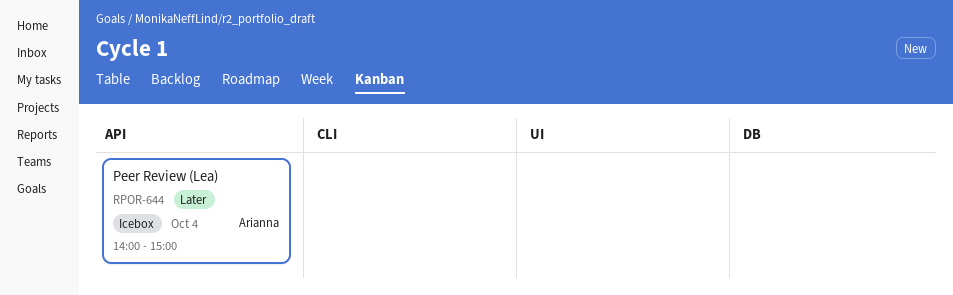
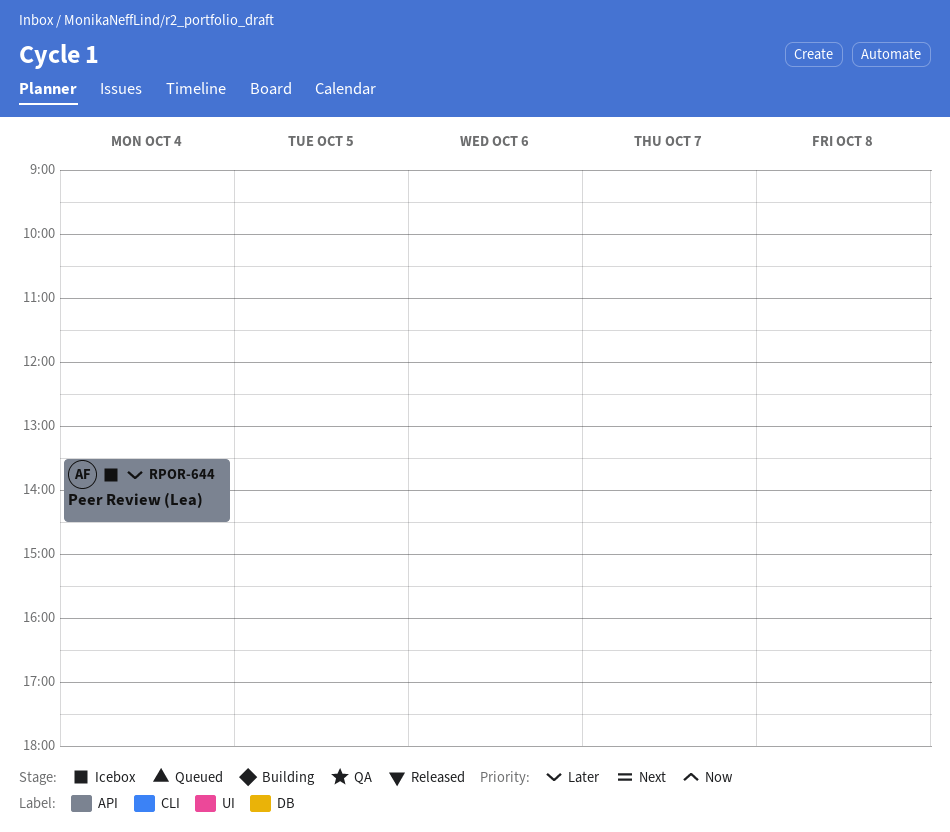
RPOR-644, begins: 14:00 -> 13:30
RPOR-644, ends: 15:00 -> 14:30

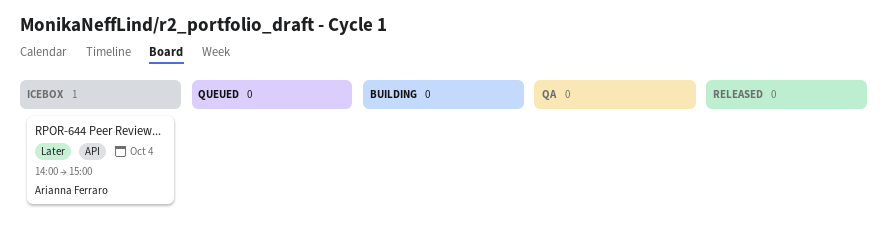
RPOR-644, begins: 13:30 -> 14:00
RPOR-644, ends: 14:30 -> 15:00

